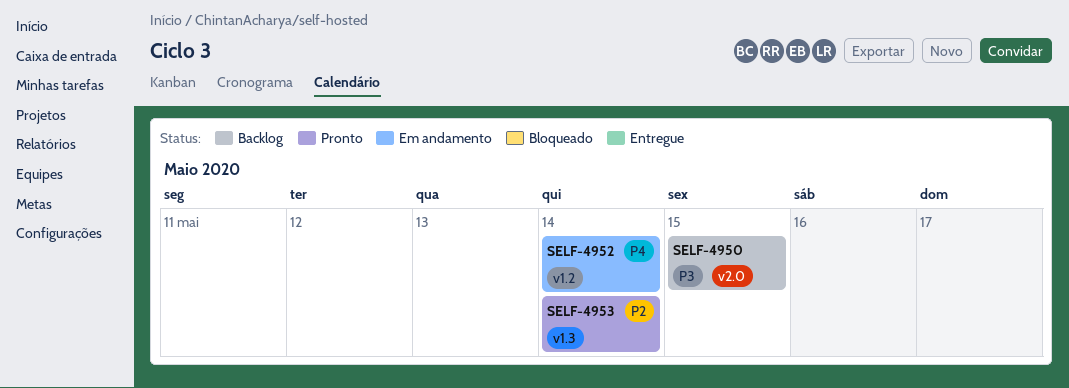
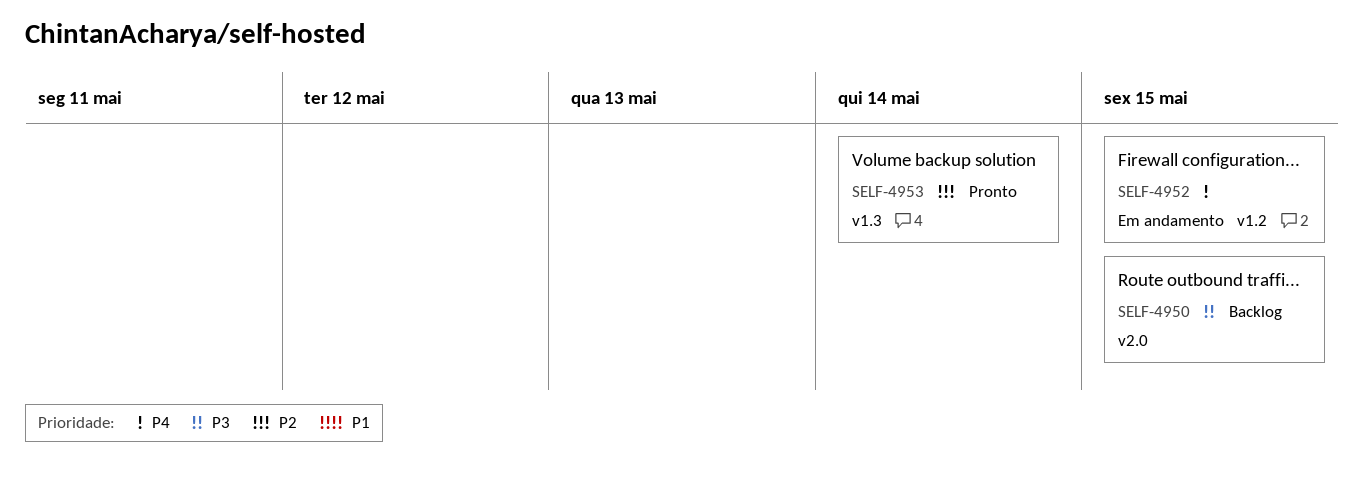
SELF-4952, due: May 14 -> May 15

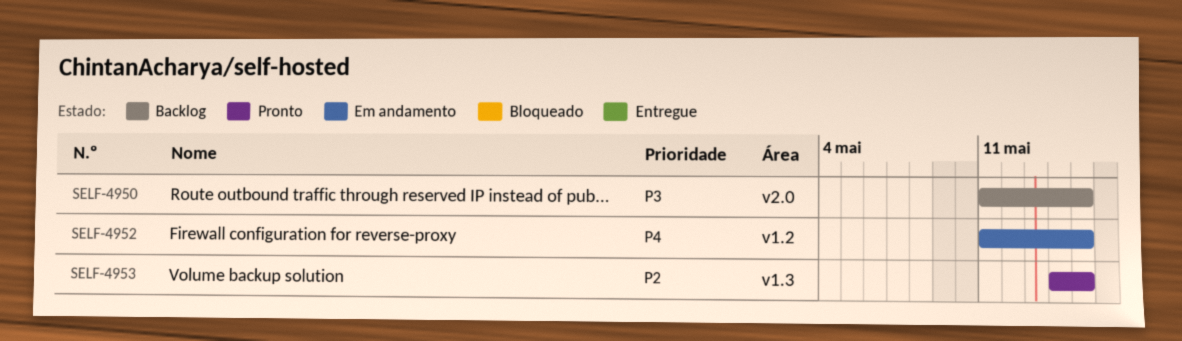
SELF-4953, due: May 14 -> May 15

